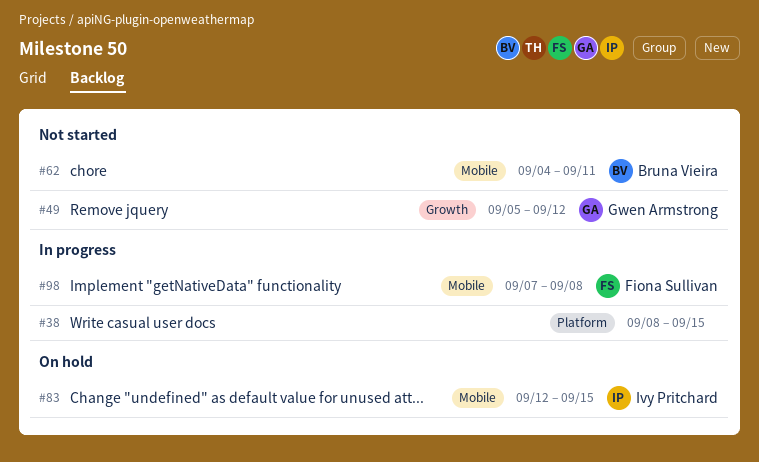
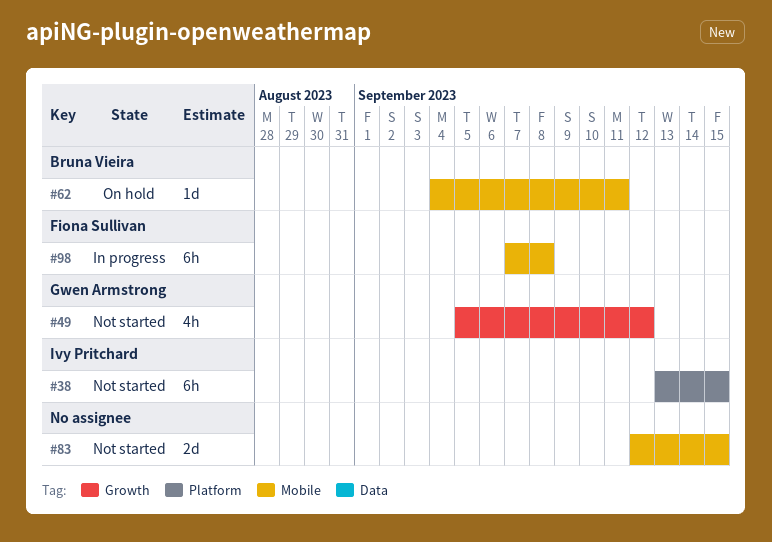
#38, status: In progress -> Not started
#38, owner: none -> Ivy Pritchard
#38, start: Sep 8 -> Sep 13
#62, status: Not started -> On hold
#83, status: On hold -> Not started
#83, owner: Ivy Pritchard -> none

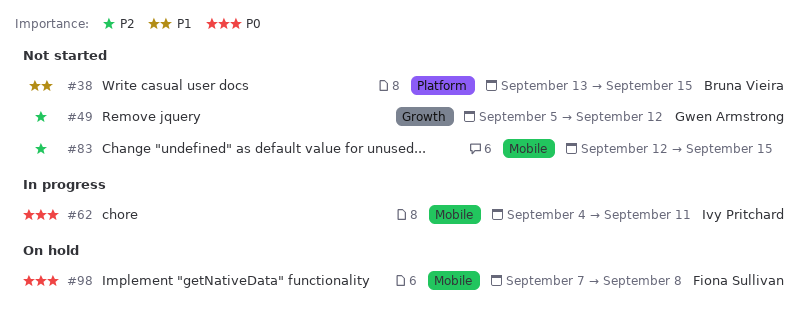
#38, owner: Ivy Pritchard -> Bruna Vieira
#62, status: On hold -> In progress
#62, owner: Bruna Vieira -> Ivy Pritchard
#98, status: In progress -> On hold

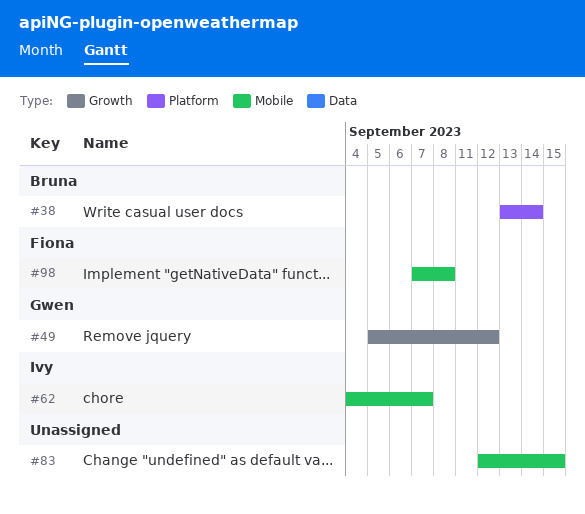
#38, due: Sep 15 -> Sep 14
#62, due: Sep 11 -> Sep 7

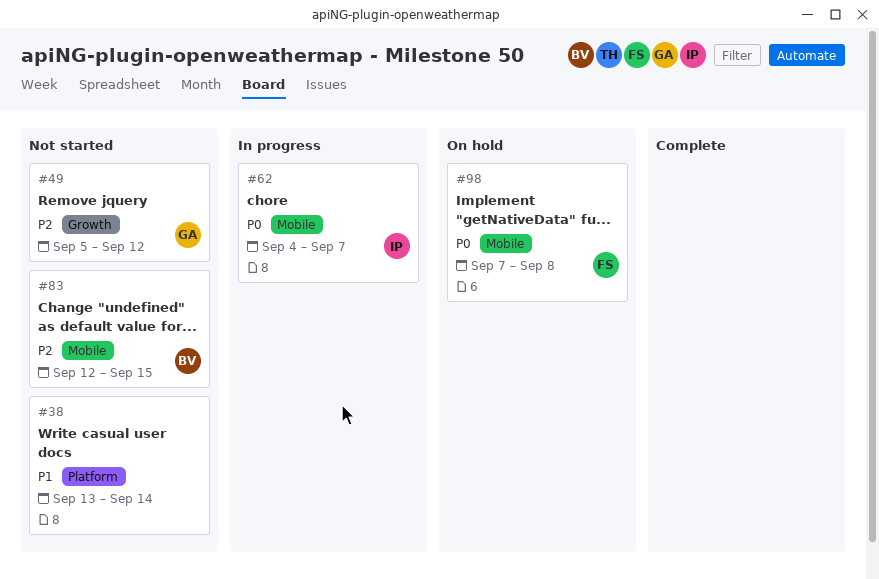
#38, owner: Bruna -> none
#83, owner: none -> Bruna

